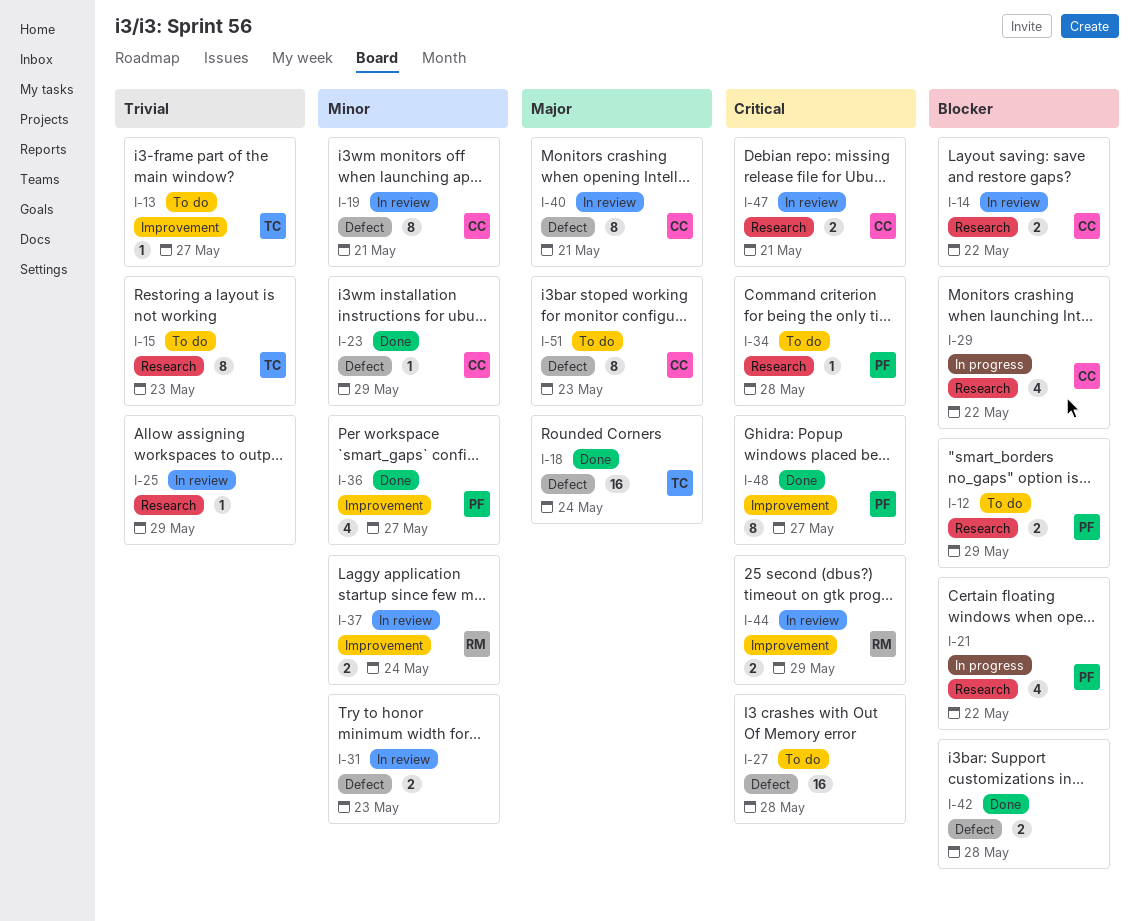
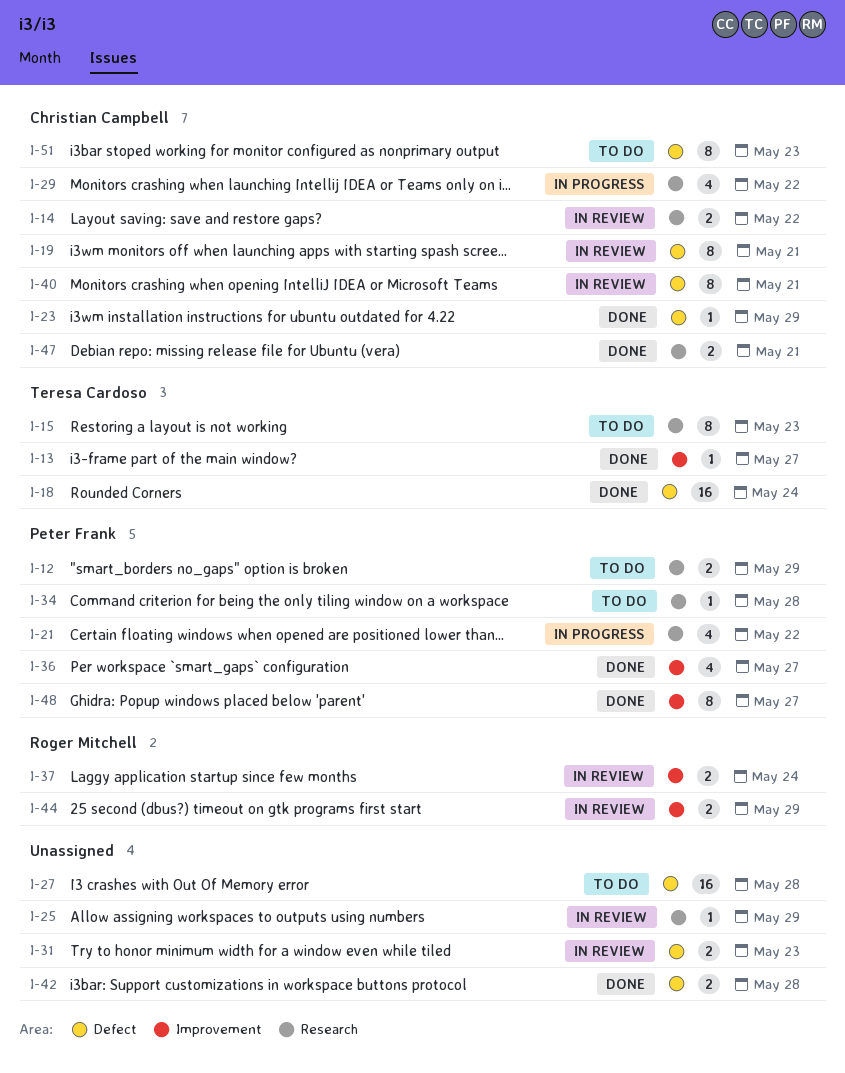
I-13, status: To do -> Done
I-47, status: In review -> Done

